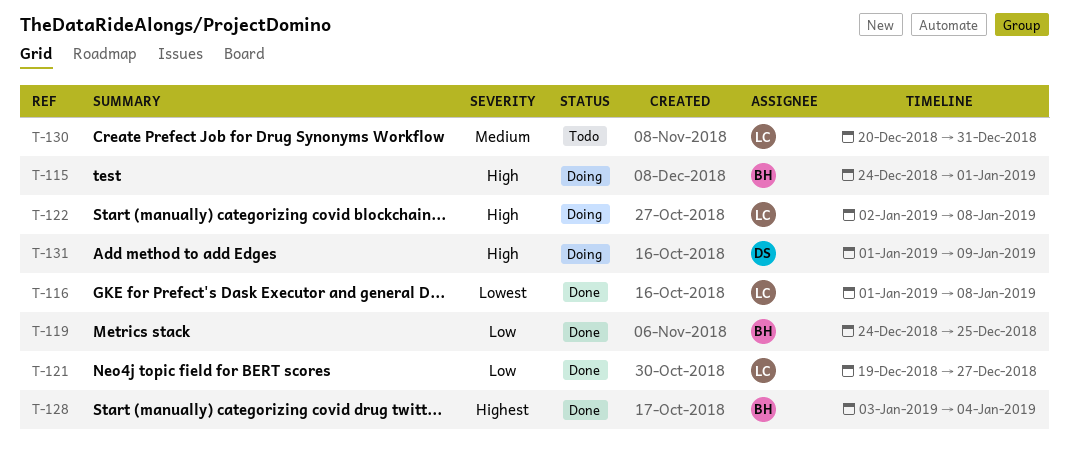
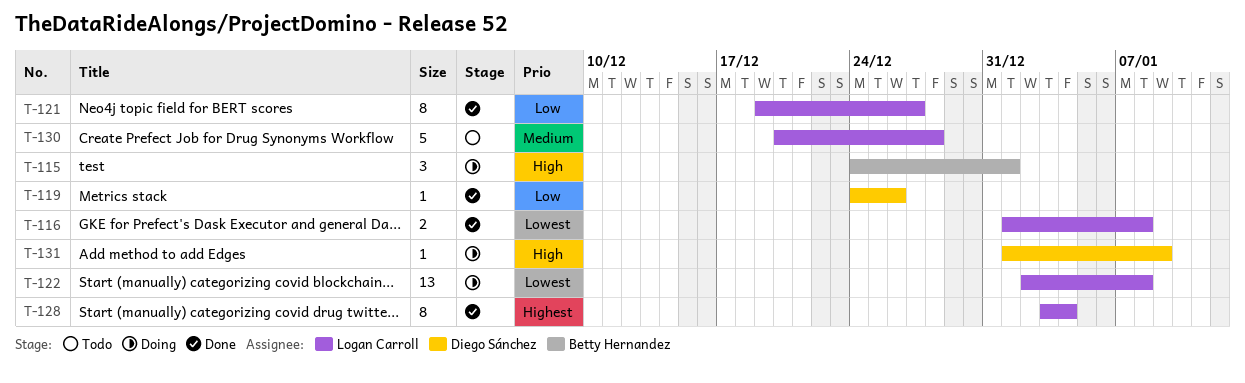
T-119, owner: Betty Hernandez -> Diego Sánchez
T-119, due: Dec 25 -> Dec 26
T-122, priority: High -> Lowest
T-128, owner: Betty Hernandez -> Logan Carroll
T-130, due: Dec 31 -> Dec 28

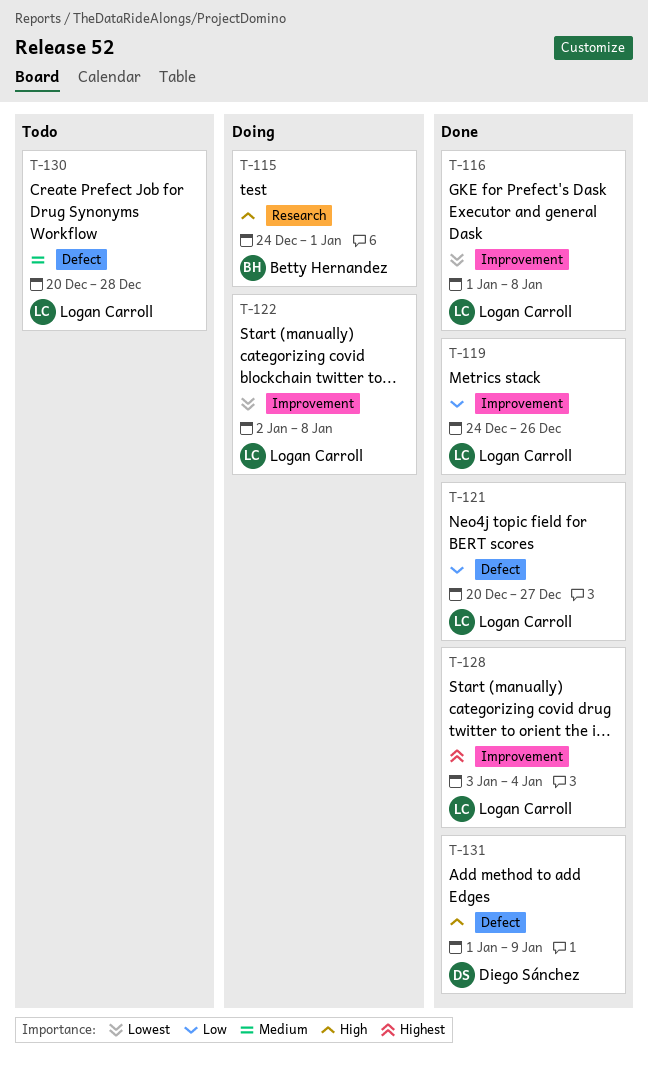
T-119, owner: Diego Sánchez -> Logan Carroll
T-121, start: Dec 19 -> Dec 20
T-131, status: Doing -> Done

